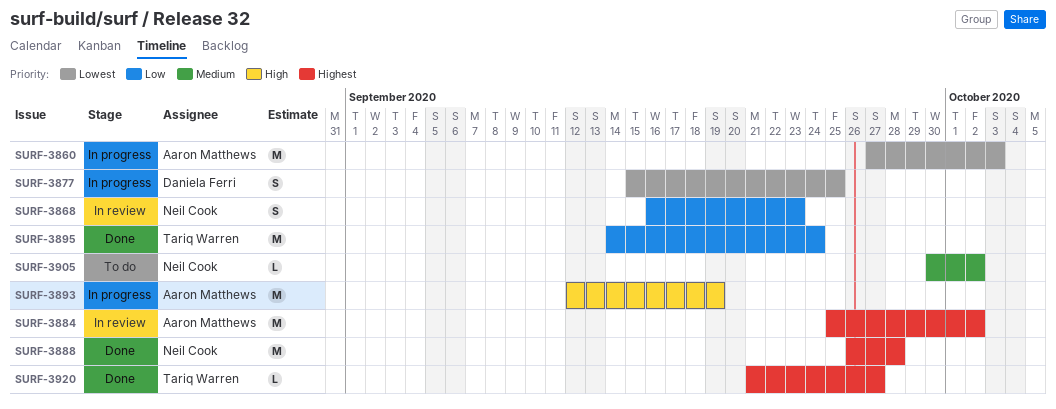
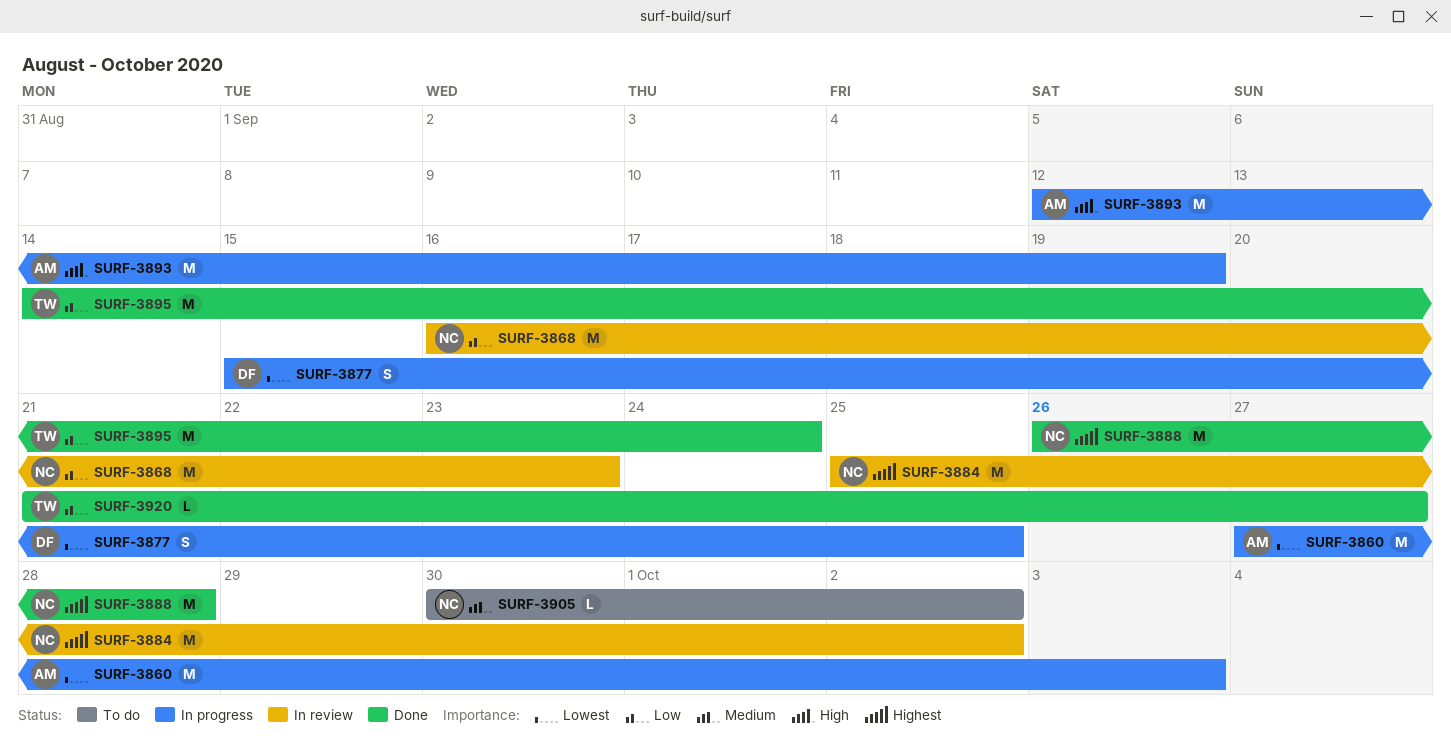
SURF-3868, estimate: S -> M
SURF-3884, owner: Aaron Matthews -> Neil Cook
SURF-3920, priority: Highest -> Low

